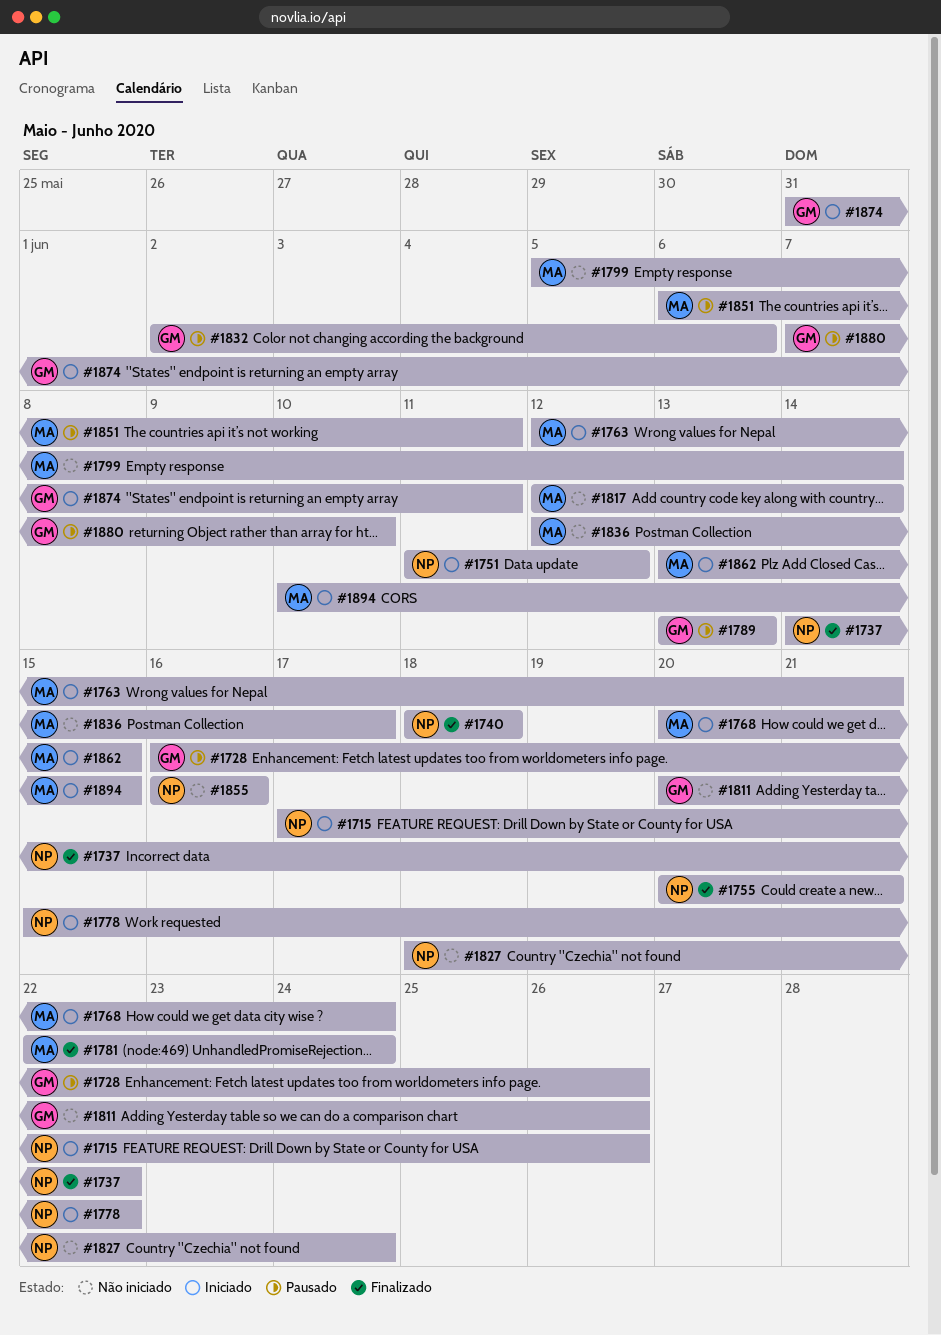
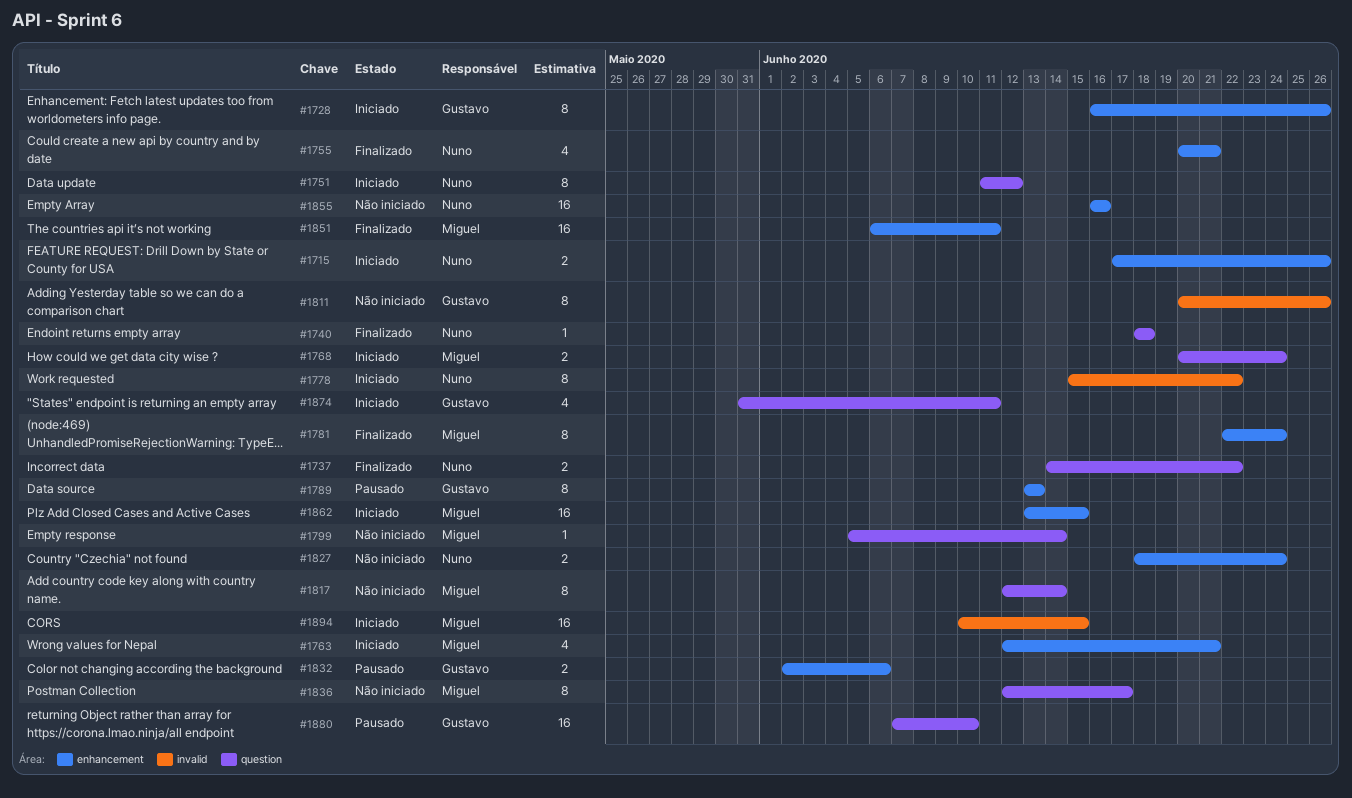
#1728, status: Pausado -> Iniciado
#1851, status: Pausado -> Finalizado

